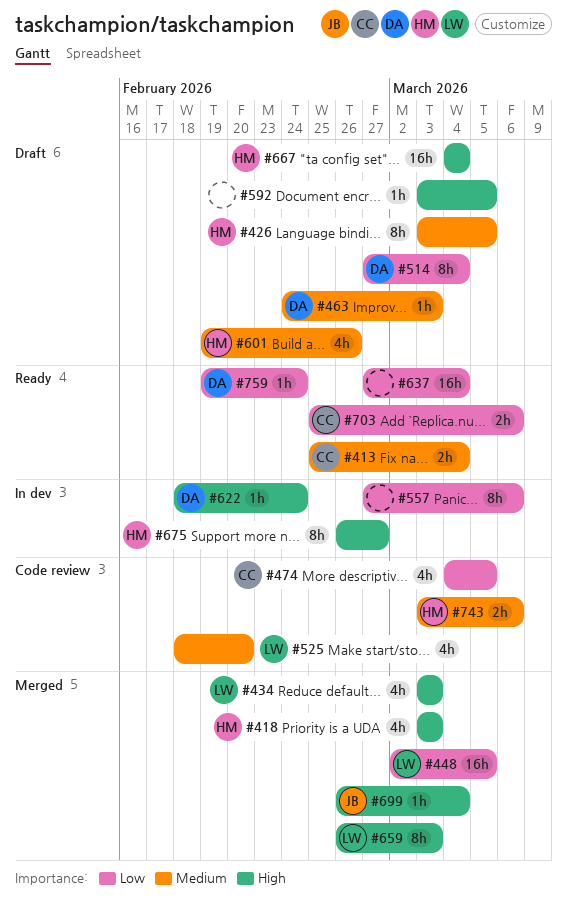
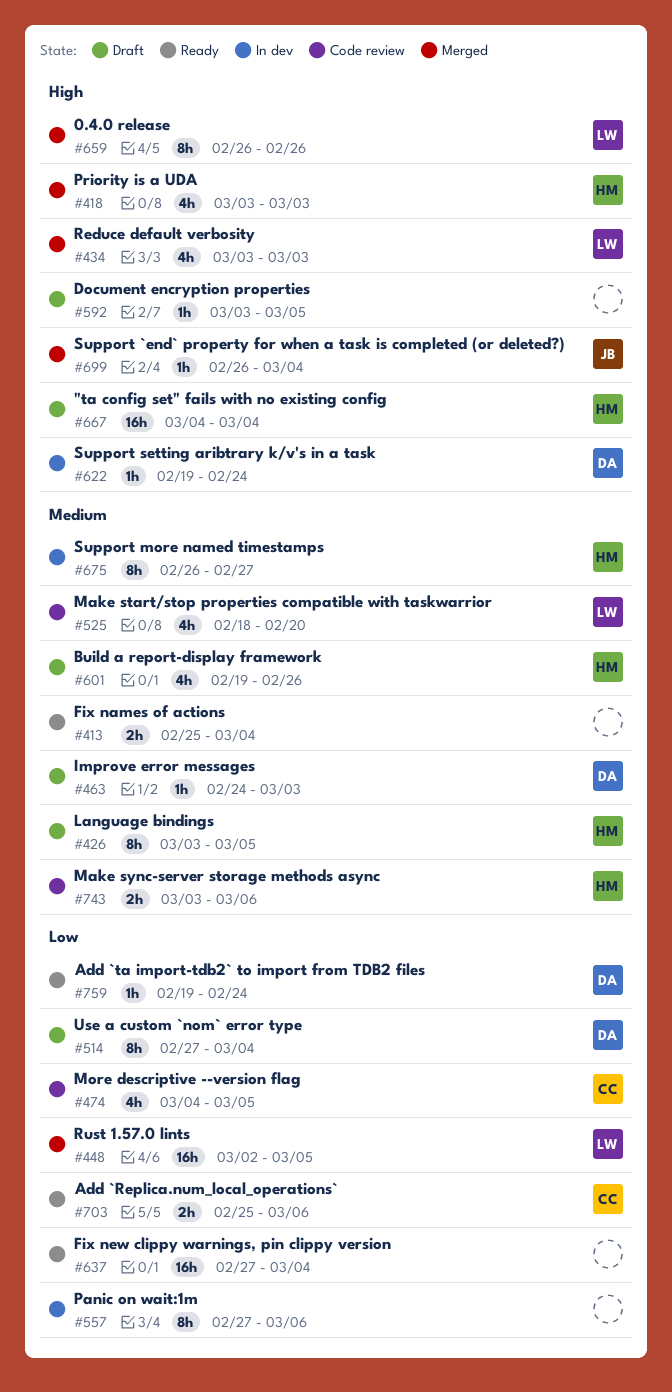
#413, owner: CC -> none
#622, start: Feb 18 -> Feb 19
#659, due: Mar 3 -> Feb 26
#675, priority: High -> Medium

